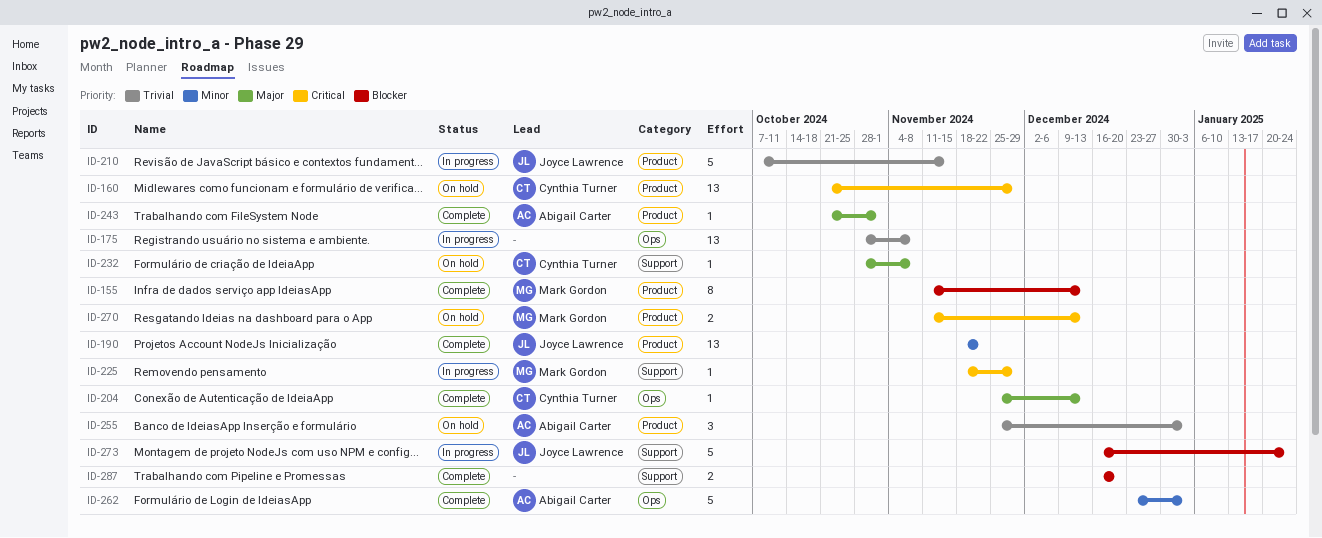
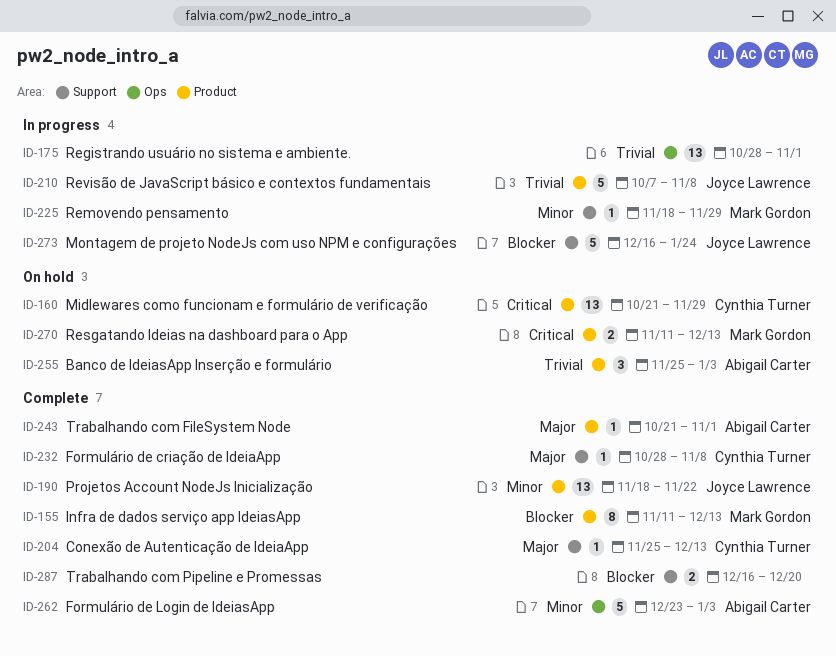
ID-175, due: Nov 8 -> Nov 1
ID-204, label: Ops -> Support
ID-210, due: Nov 15 -> Nov 8
ID-225, priority: Critical -> Minor
ID-232, status: On hold -> Complete

